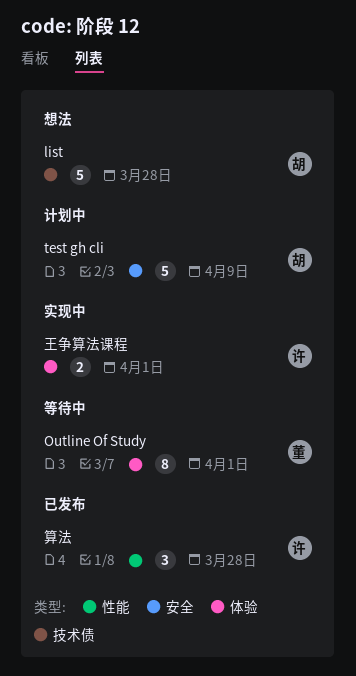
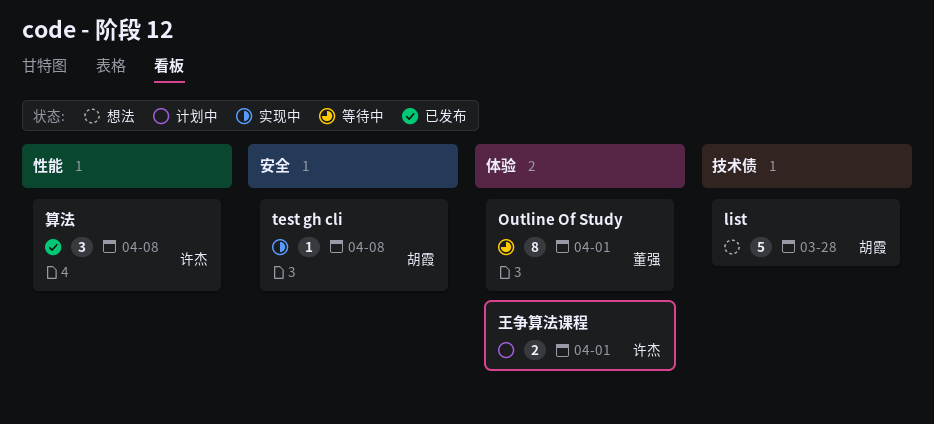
test gh cli, status: 计划中 -> 实现中
test gh cli, estimate: 5 -> 1
test gh cli, due: Apr 9 -> Apr 8
王争算法课程, status: 实现中 -> 计划中
算法, due: Mar 28 -> Apr 8

